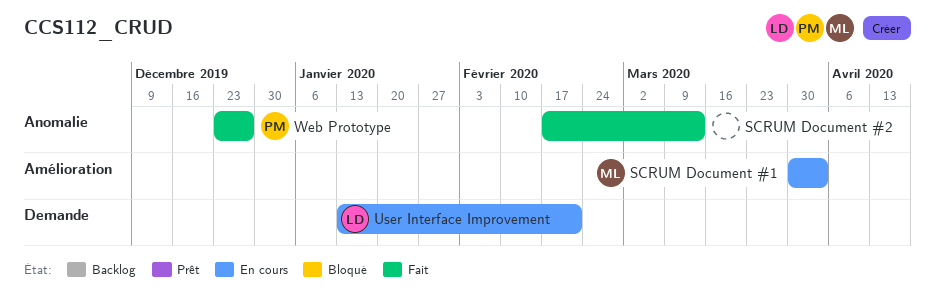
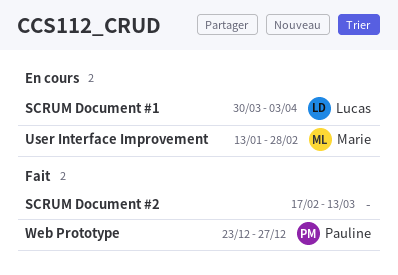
SCRUM Document #1, owner: Marie -> Lucas
User Interface Improvement, owner: Lucas -> Marie
User Interface Improvement, due: Feb 21 -> Feb 28

